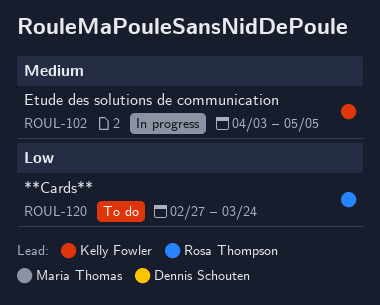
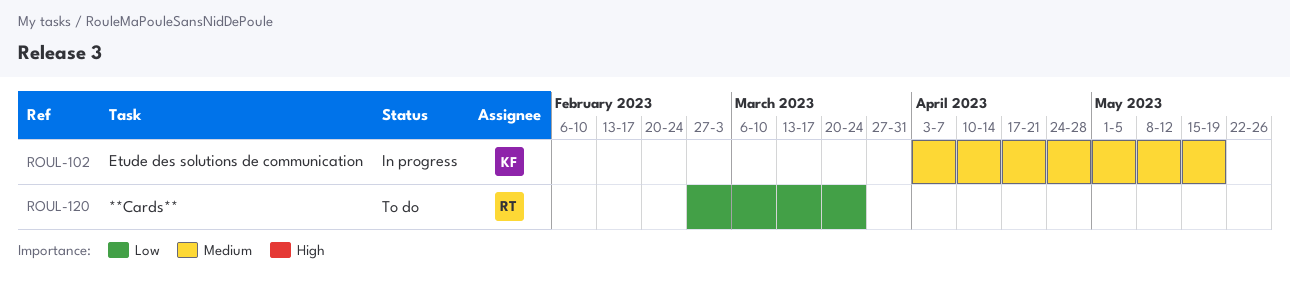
ROUL-102, due: May 5 -> May 19

